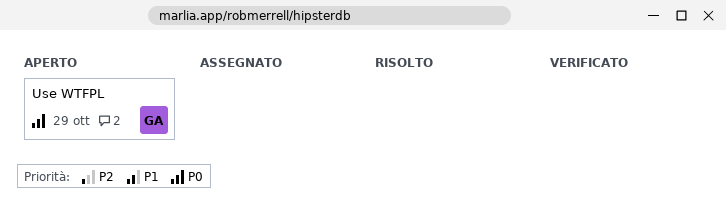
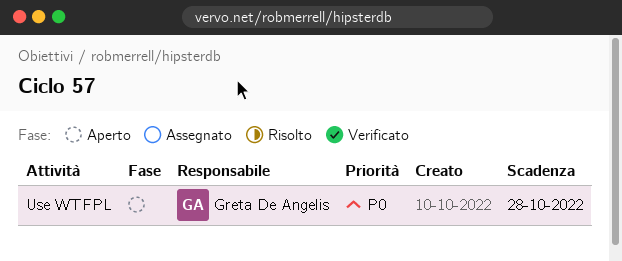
Use WTFPL, due: Oct 29 -> Oct 28

